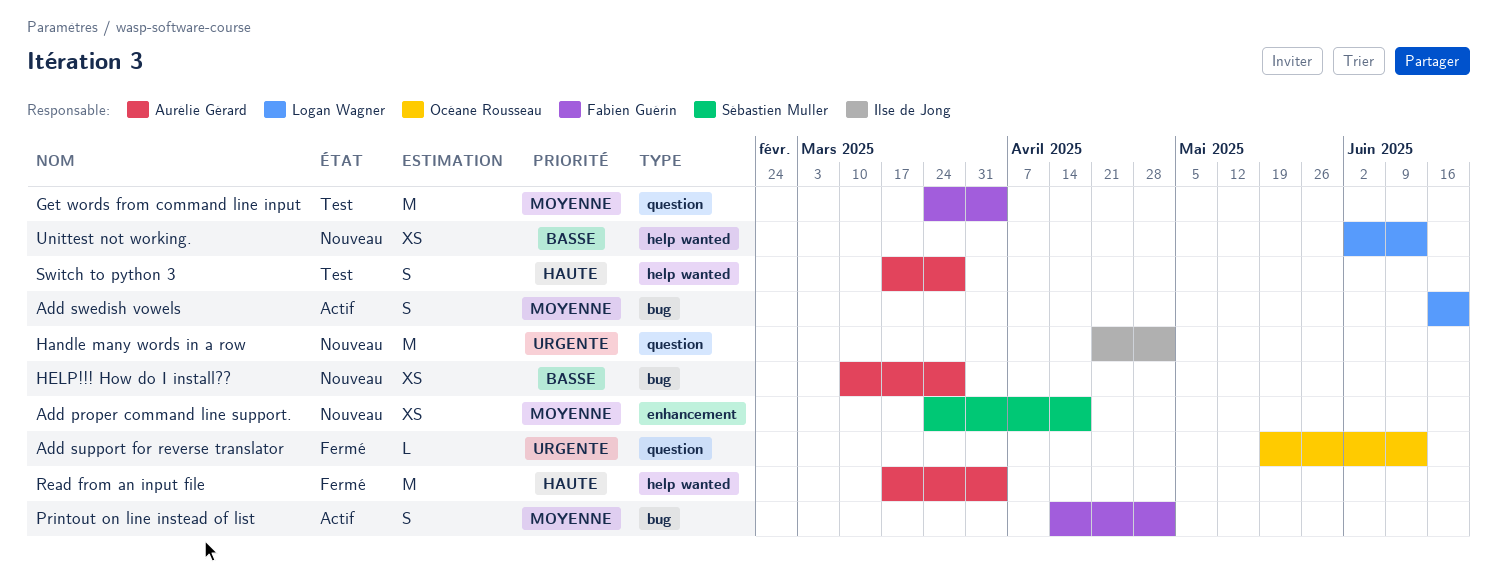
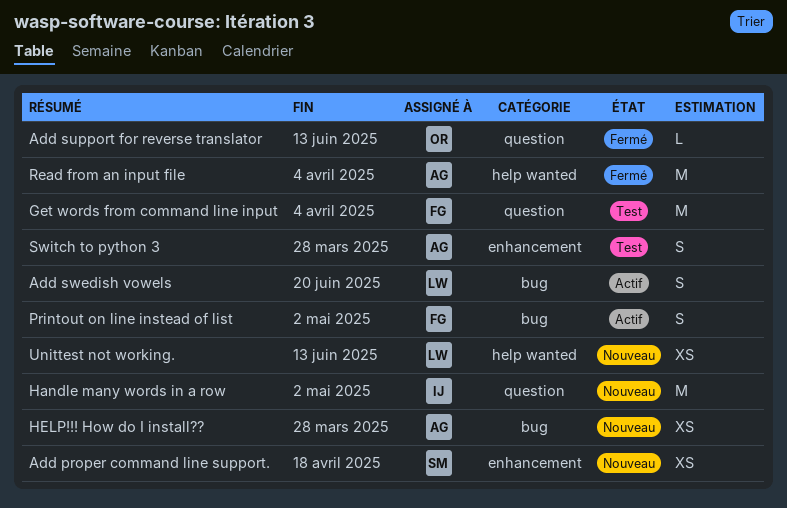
Switch to python 3, label: help wanted -> enhancement

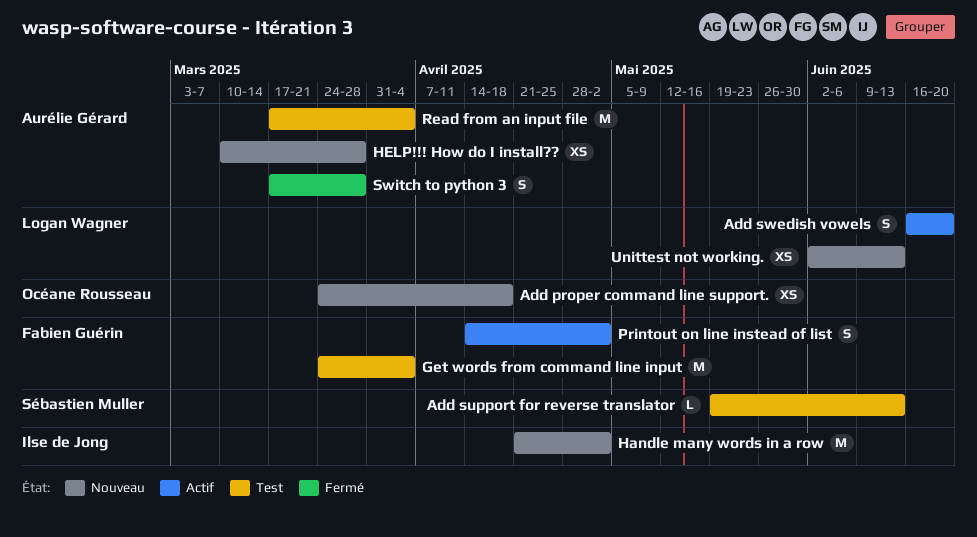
Add proper command line support., owner: Sébastien Muller -> Océane Rousseau
Add support for reverse translator, status: Fermé -> Test
Add support for reverse translator, owner: Océane Rousseau -> Sébastien Muller
Read from an input file, status: Fermé -> Test
Switch to python 3, status: Test -> Fermé

